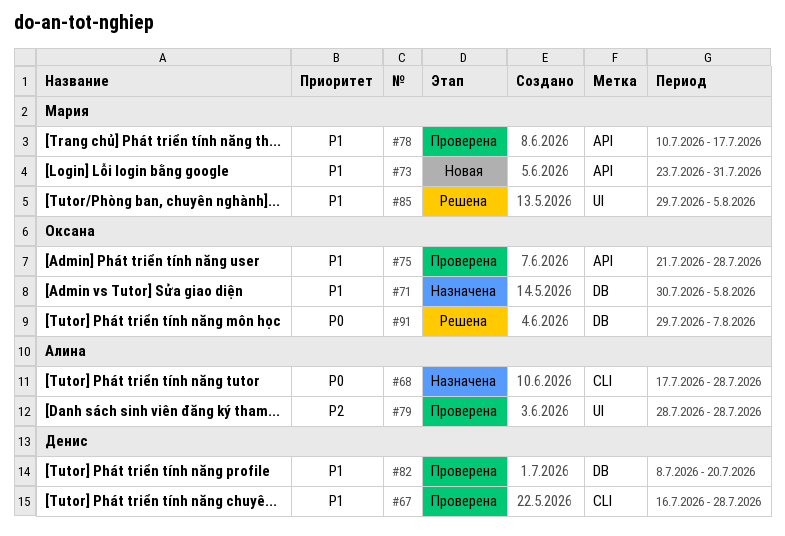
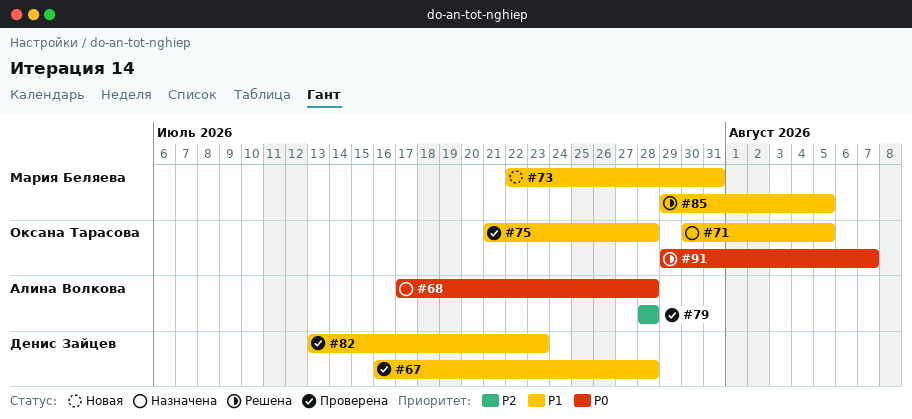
#73, start: Jul 23 -> Jul 22
#78: present -> none
#82, start: Jul 8 -> Jul 13
#82, due: Jul 20 -> Jul 23

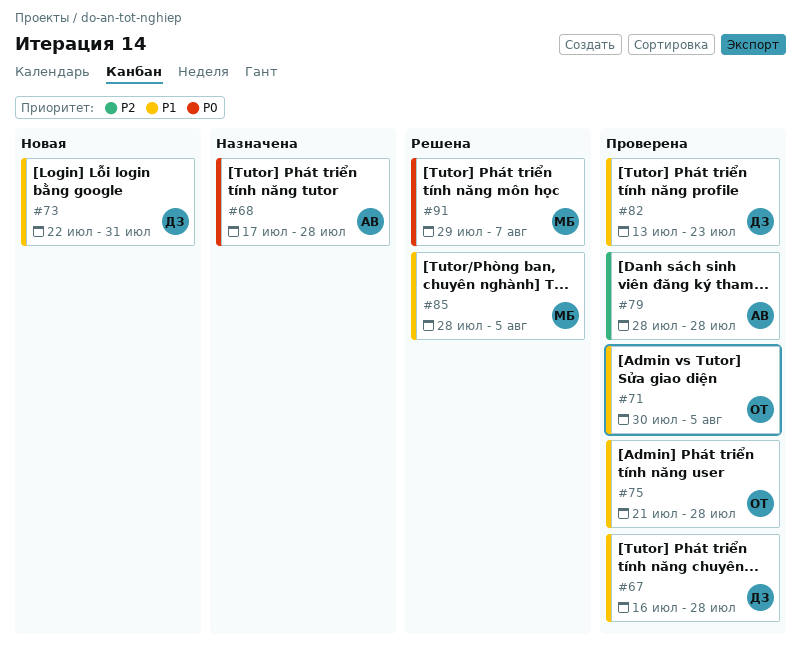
#71, status: Назначена -> Проверена
#73, owner: Мария Беляева -> Денис Зайцев
#85, start: Jul 29 -> Jul 28
#91, owner: Оксана Тарасова -> Мария Беляева

